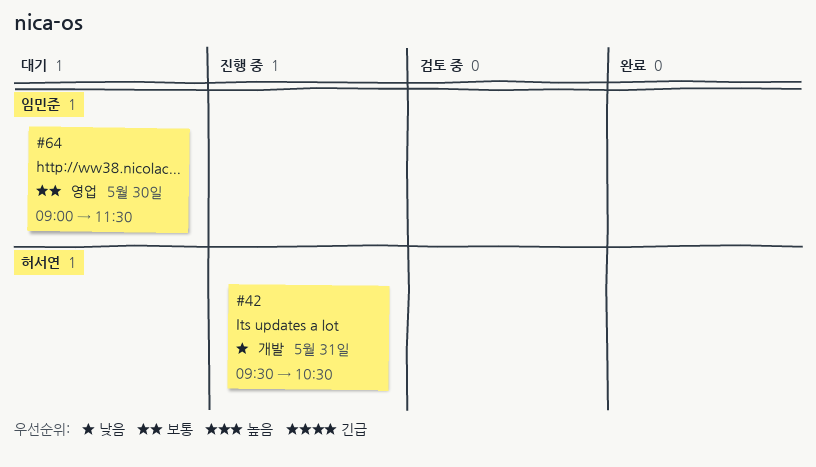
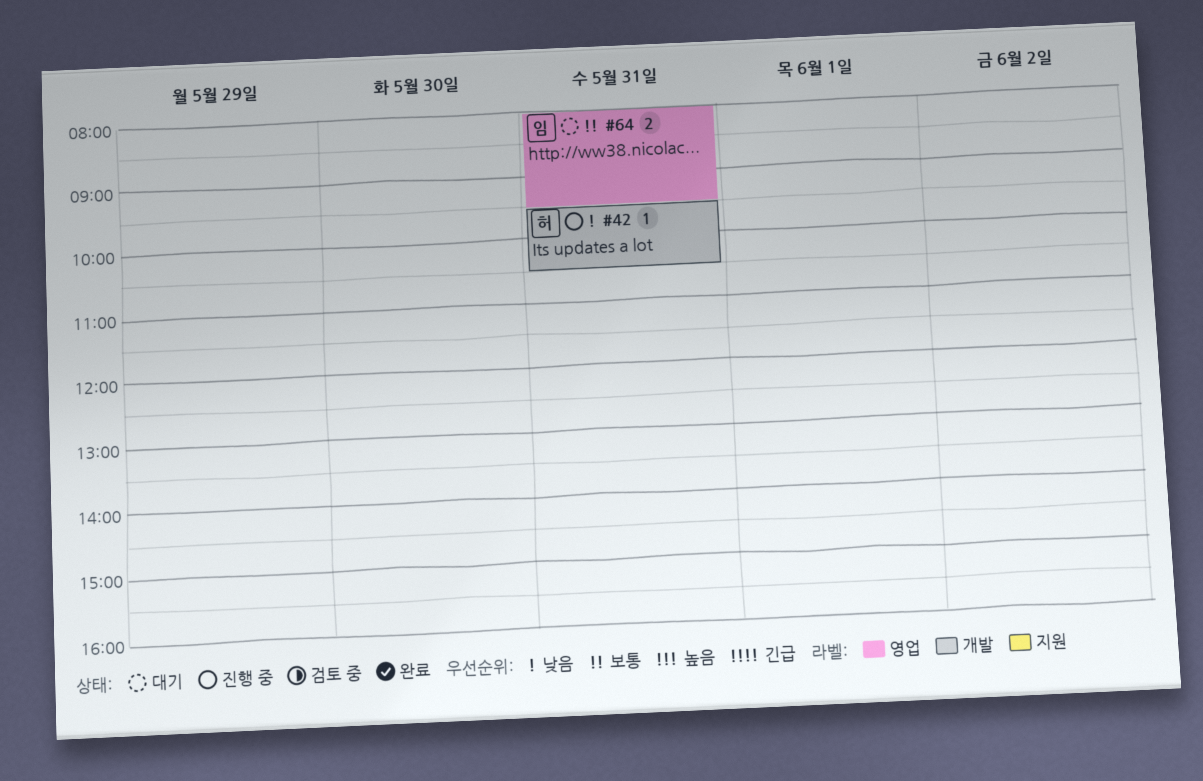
#64, day: May 30 -> May 31
#64, begins: 09:00 -> 08:00
#64, ends: 11:30 -> 09:30

